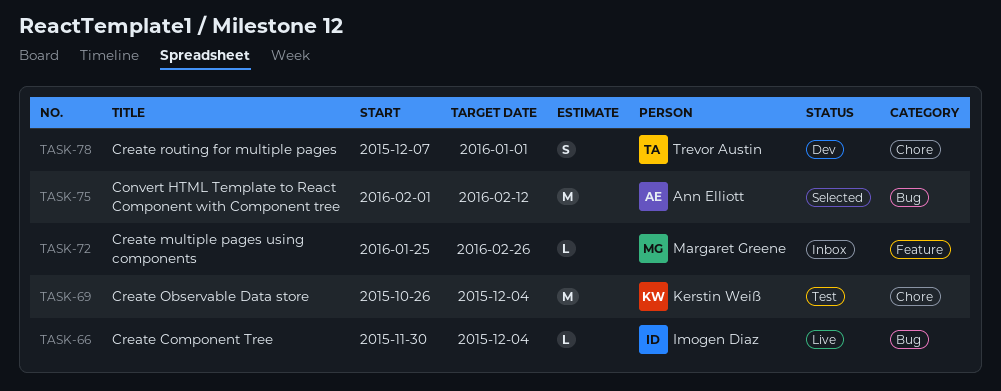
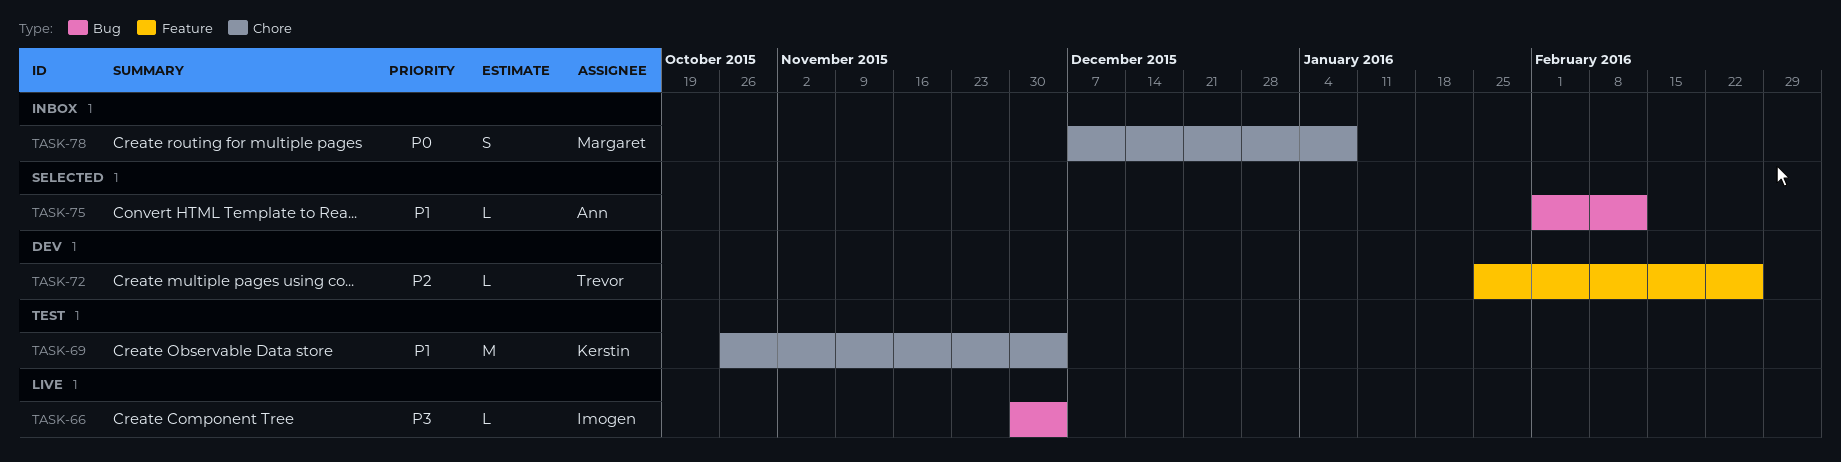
TASK-72, status: Inbox -> Dev
TASK-72, owner: Margaret Greene -> Trevor Austin
TASK-75, estimate: M -> L
TASK-78, status: Dev -> Inbox
TASK-78, owner: Trevor Austin -> Margaret Greene
TASK-78, due: Jan 1 -> Jan 8

